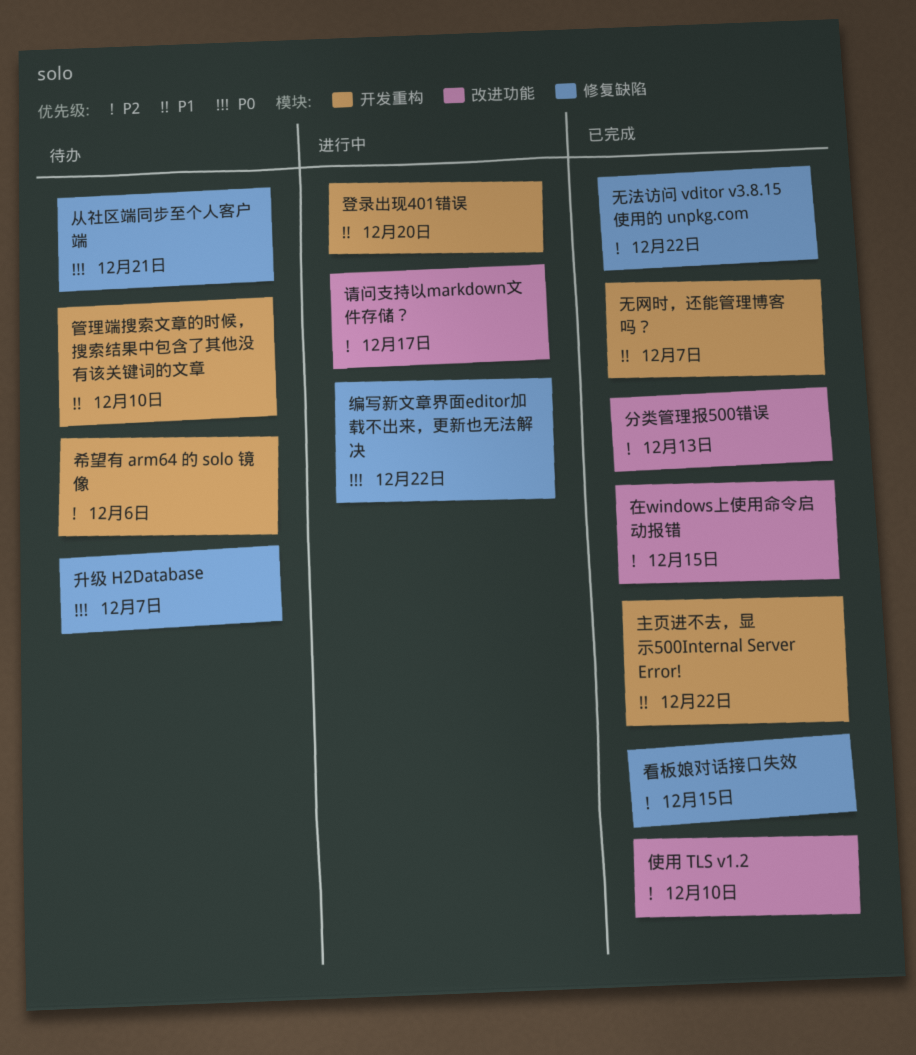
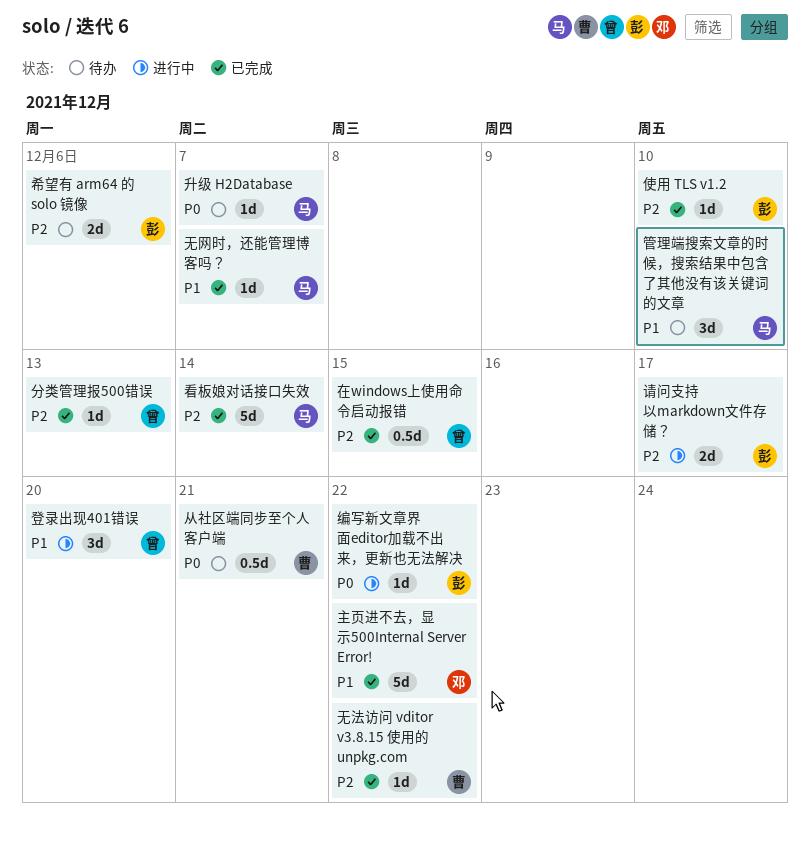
看板娘对话接口失效, due: Dec 15 -> Dec 14

